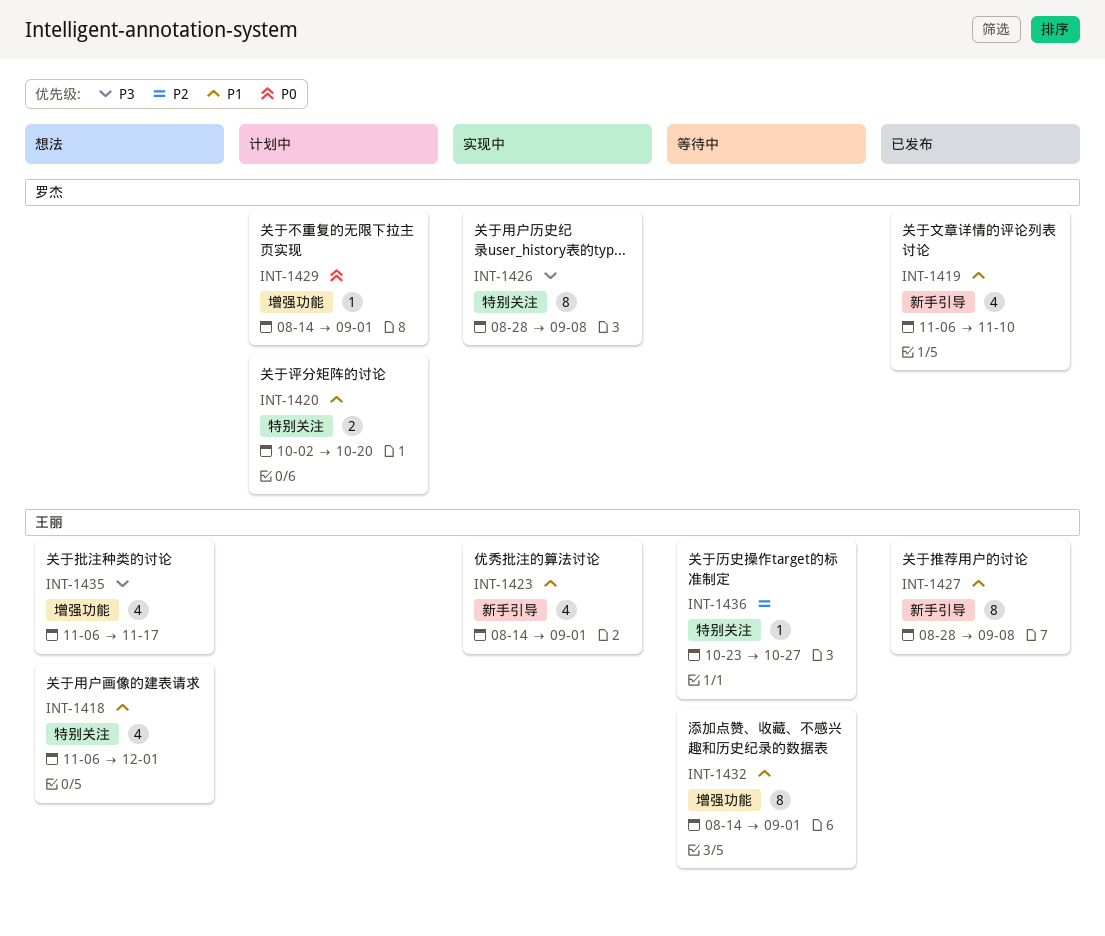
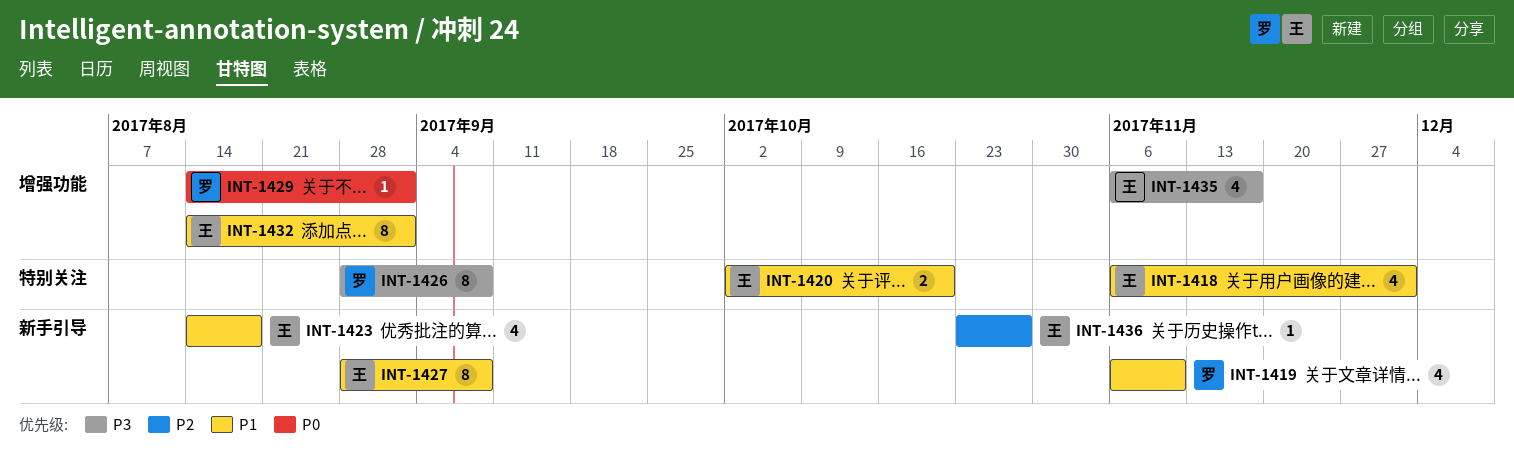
INT-1420, owner: 罗杰 -> 王丽
INT-1423, due: Sep 1 -> Aug 18
INT-1436, label: 特别关注 -> 新手引导

